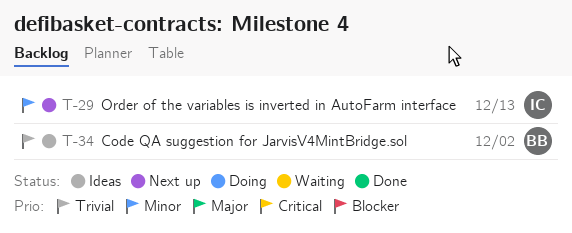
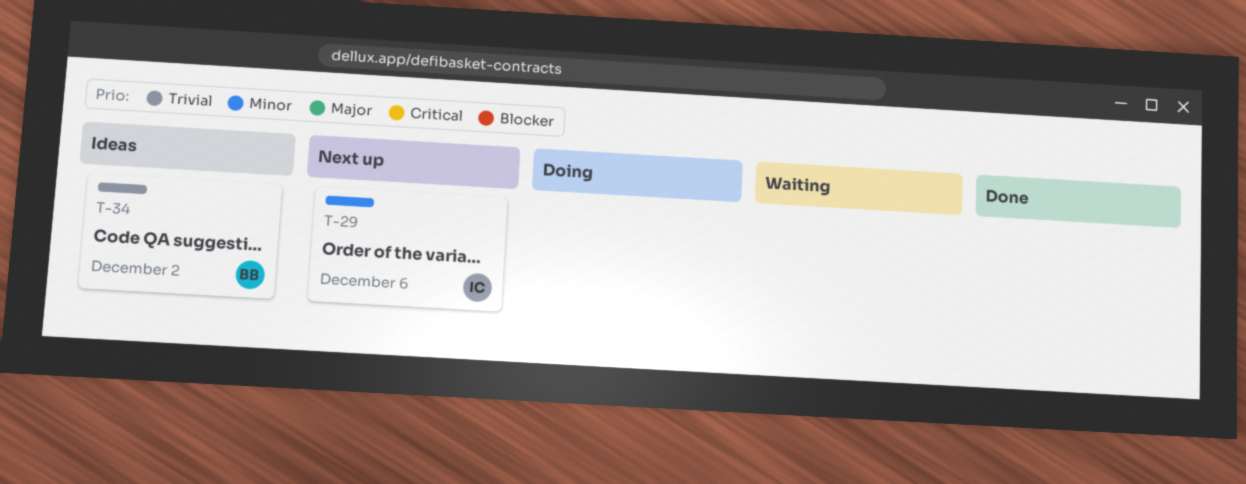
T-29, due: Dec 13 -> Dec 6

